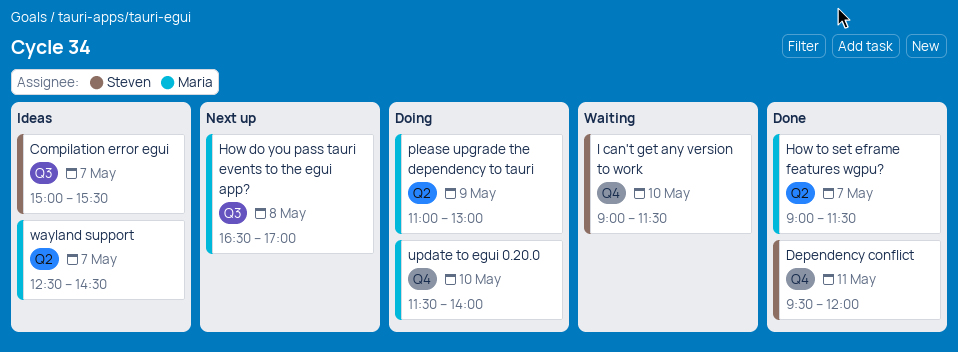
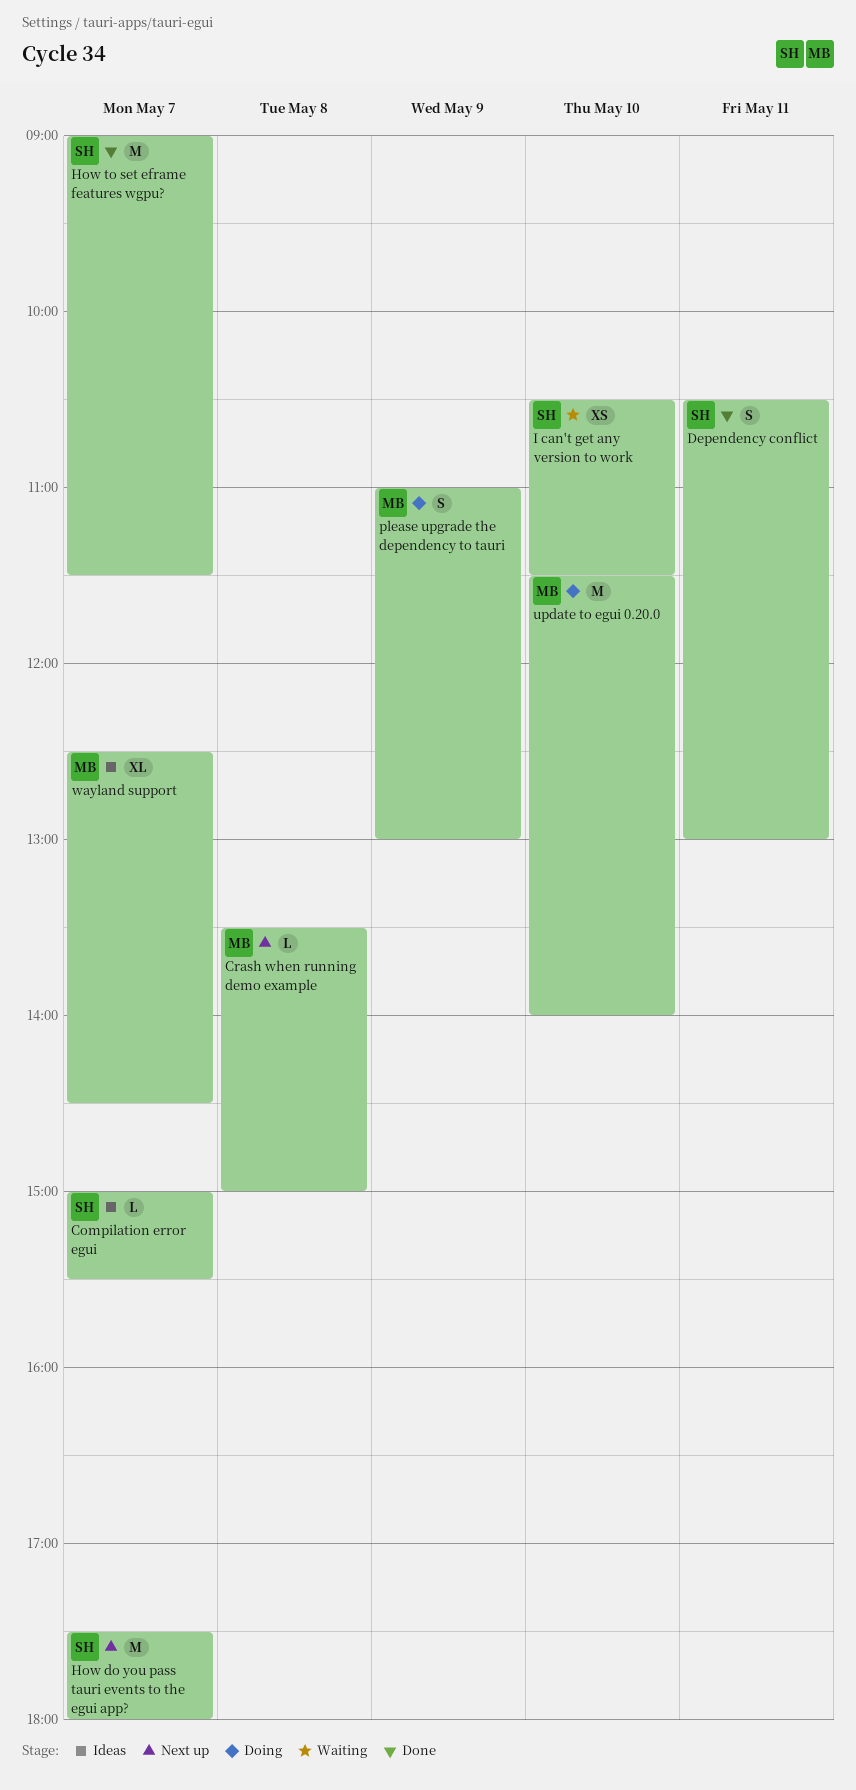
Crash when running demo example: none -> present
Dependency conflict, begins: 09:30 -> 10:30
Dependency conflict, ends: 12:00 -> 13:00
How do you pass tauri events to the egui app?, owner: Maria -> Steven
How do you pass tauri events to the egui app?, day: May 8 -> May 7
How do you pass tauri events to the egui app?, begins: 16:30 -> 17:30
How do you pass tauri events to the egui app?, ends: 17:00 -> 18:00
How to set eframe features wgpu?, owner: Maria -> Steven
I can't get any version to work, begins: 09:00 -> 10:30

